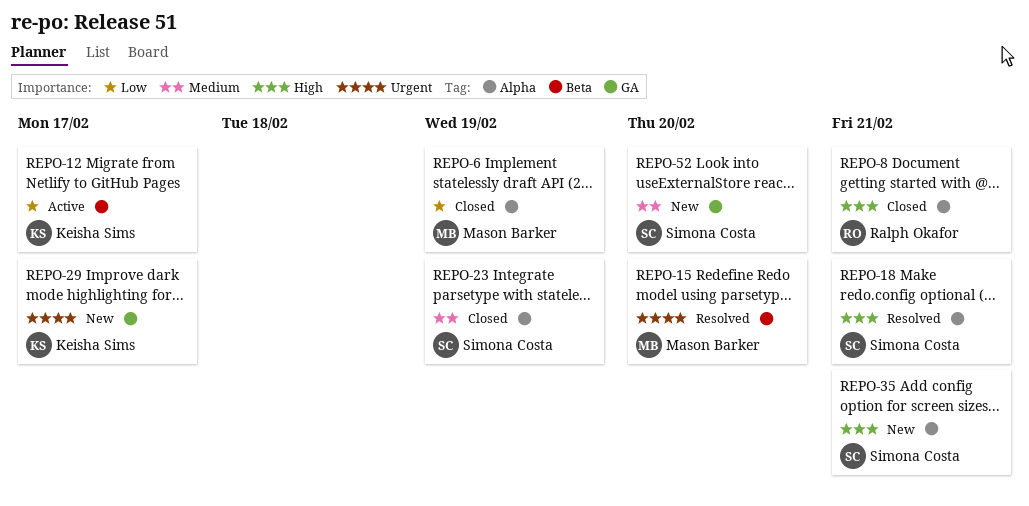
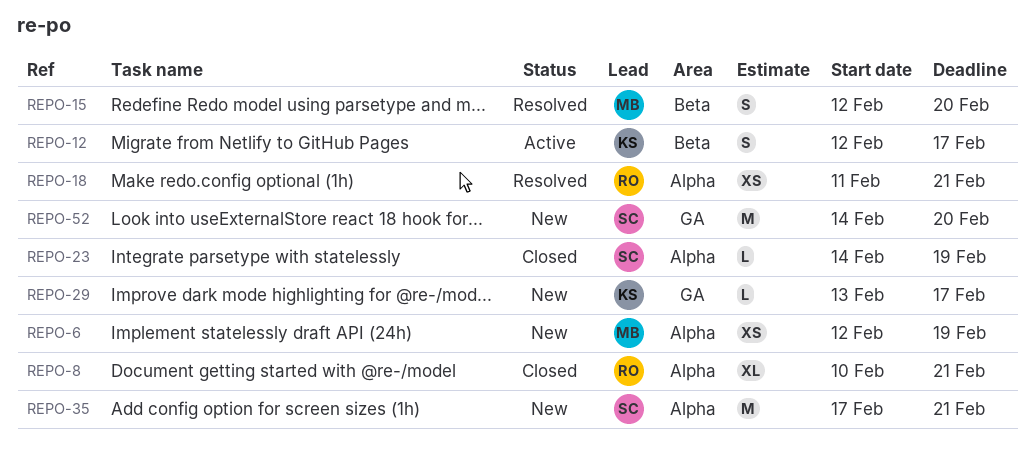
REPO-6, status: Closed -> New
REPO-18, owner: Simona Costa -> Ralph Okafor

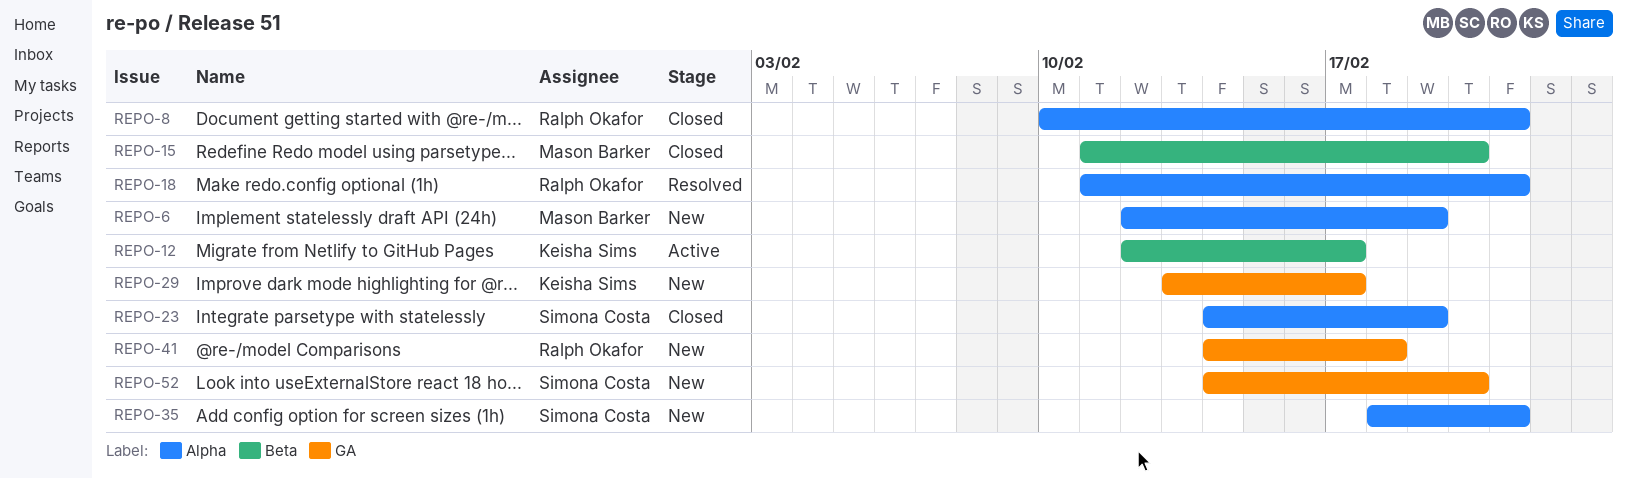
REPO-15, status: Resolved -> Closed
REPO-15, start: Feb 12 -> Feb 11
REPO-35, start: Feb 17 -> Feb 18
REPO-41: none -> present

